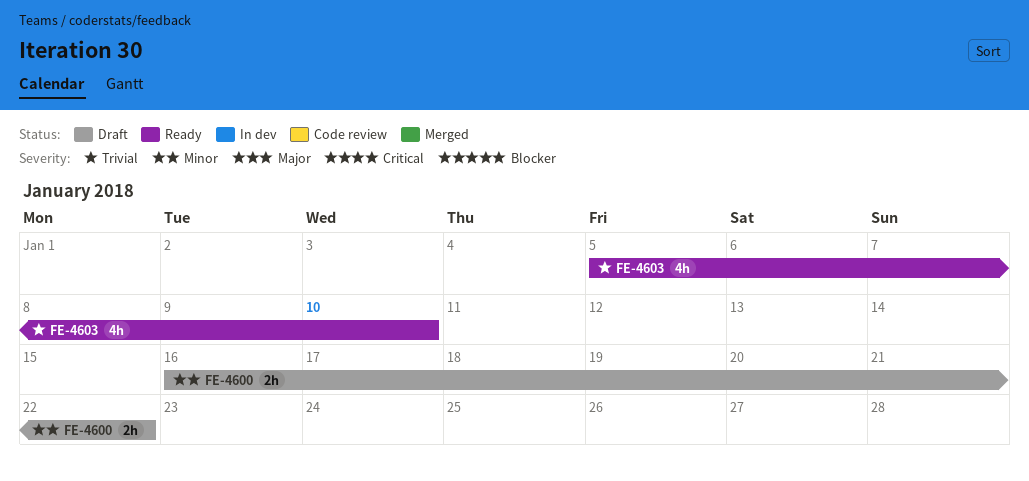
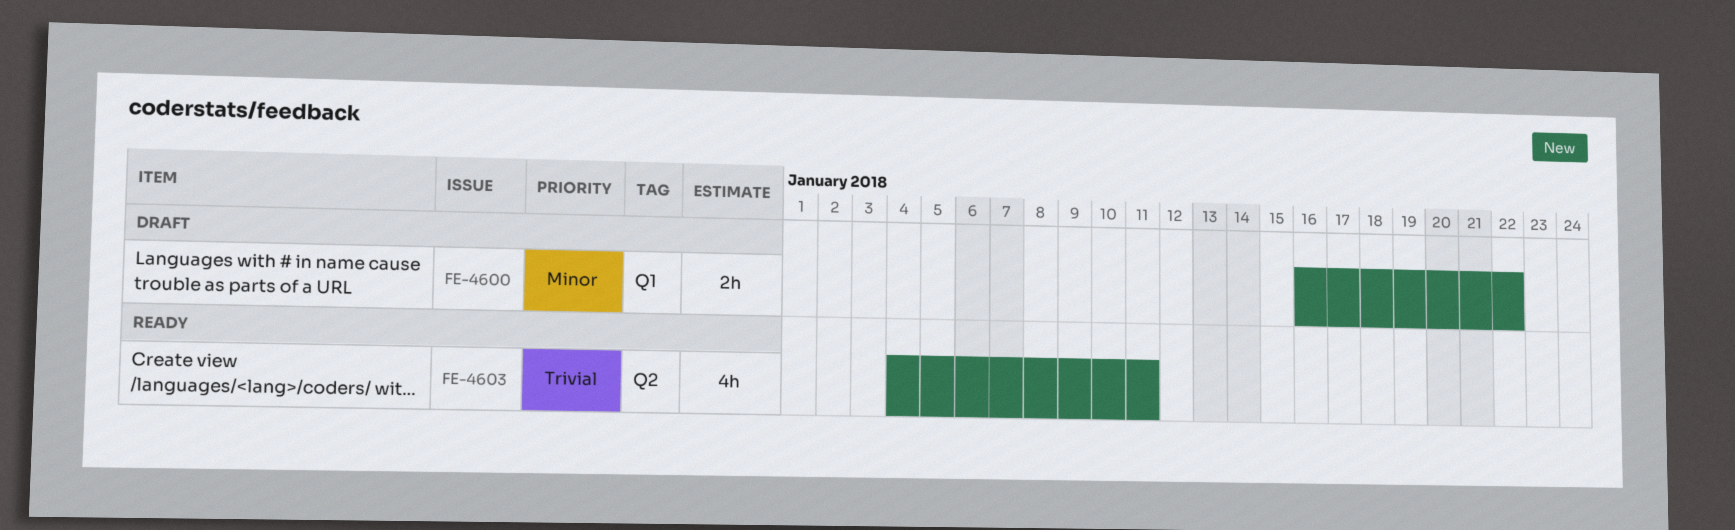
FE-4603, start: Jan 5 -> Jan 4
FE-4603, due: Jan 10 -> Jan 11

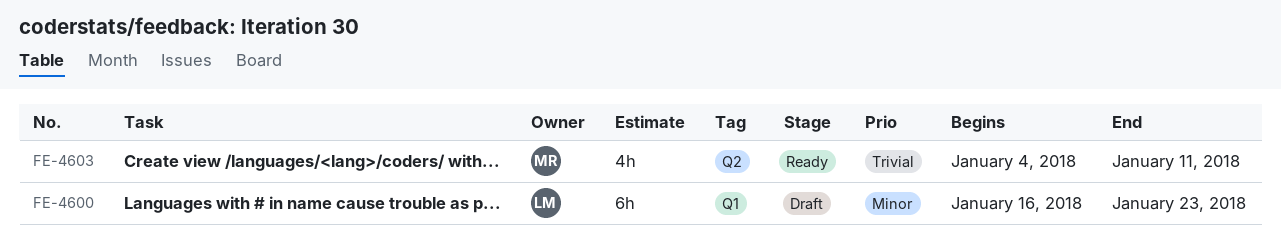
FE-4600, estimate: 2h -> 6h
FE-4600, due: Jan 22 -> Jan 23

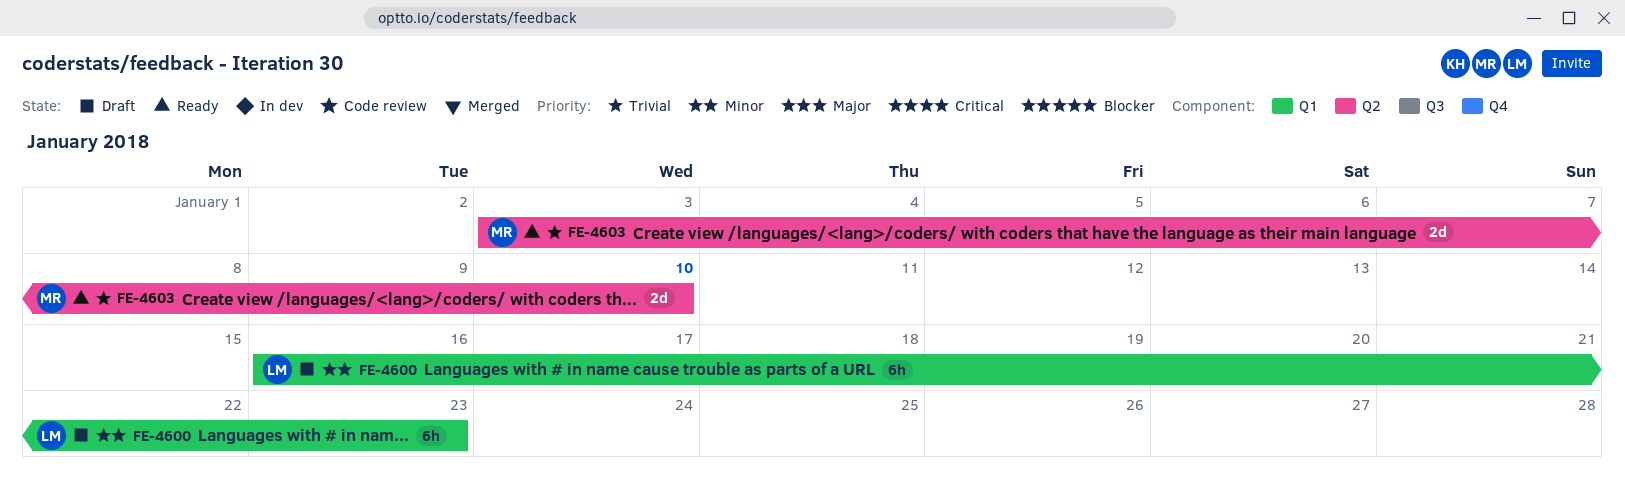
FE-4603, estimate: 4h -> 2d
FE-4603, start: Jan 4 -> Jan 3
FE-4603, due: Jan 11 -> Jan 10

